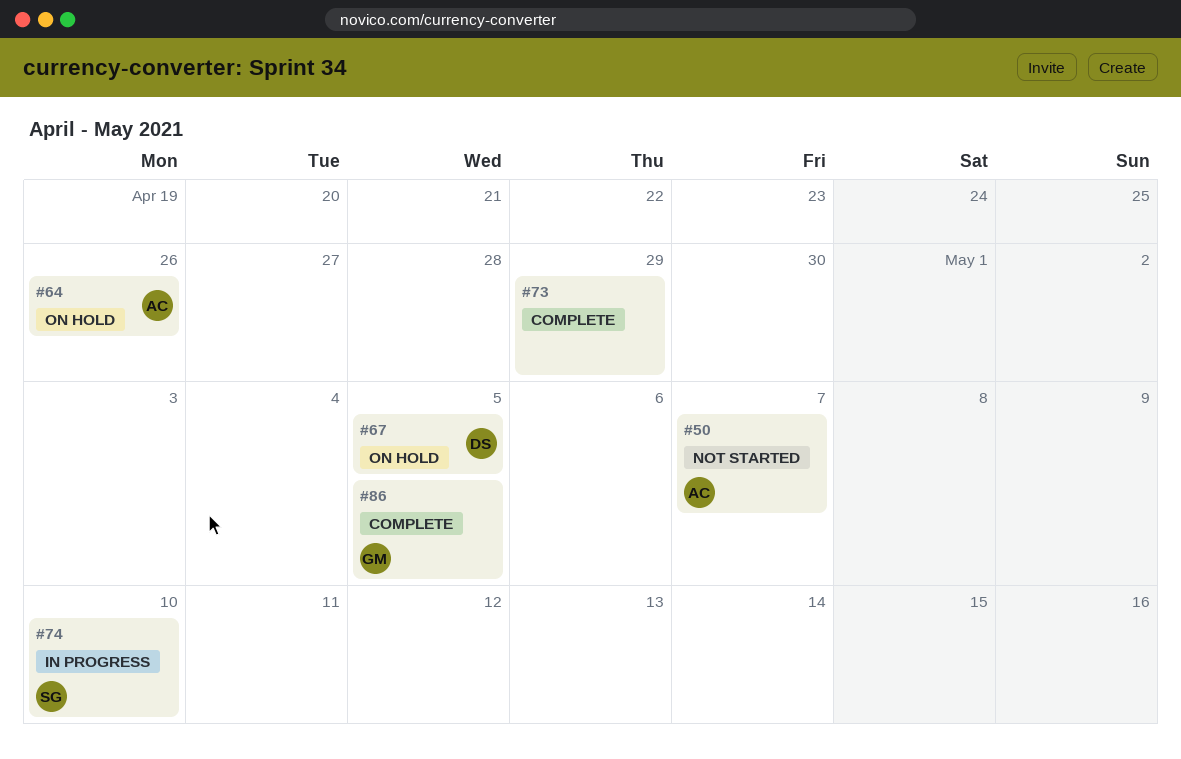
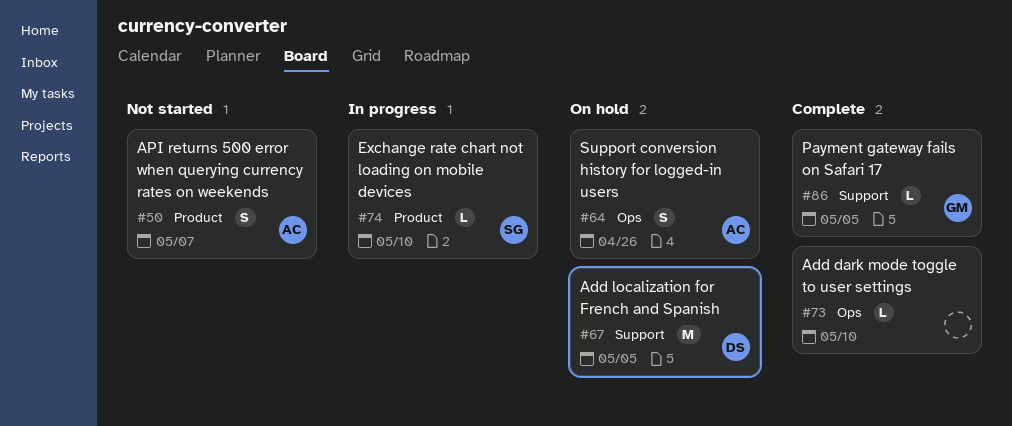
#73, due: Apr 29 -> May 10

